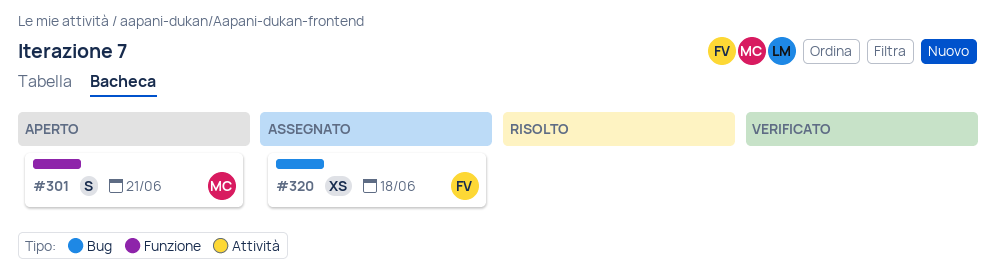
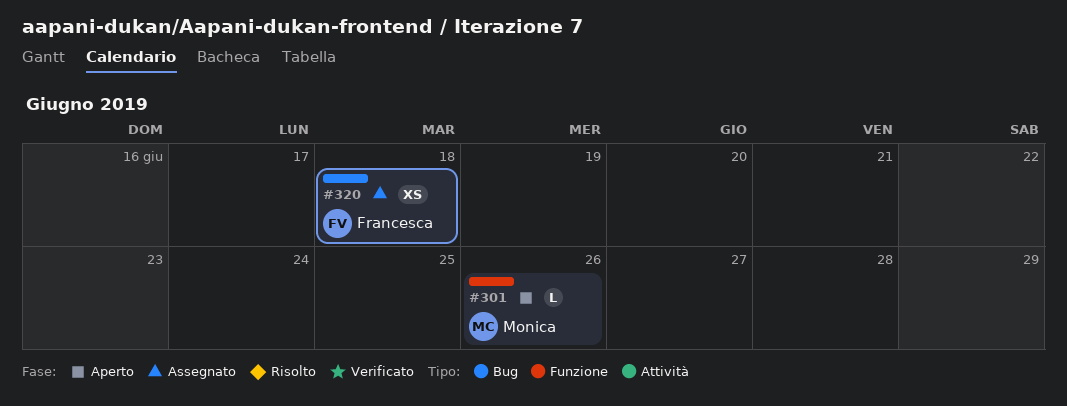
#301, estimate: S -> L
#301, due: Jun 21 -> Jun 26

